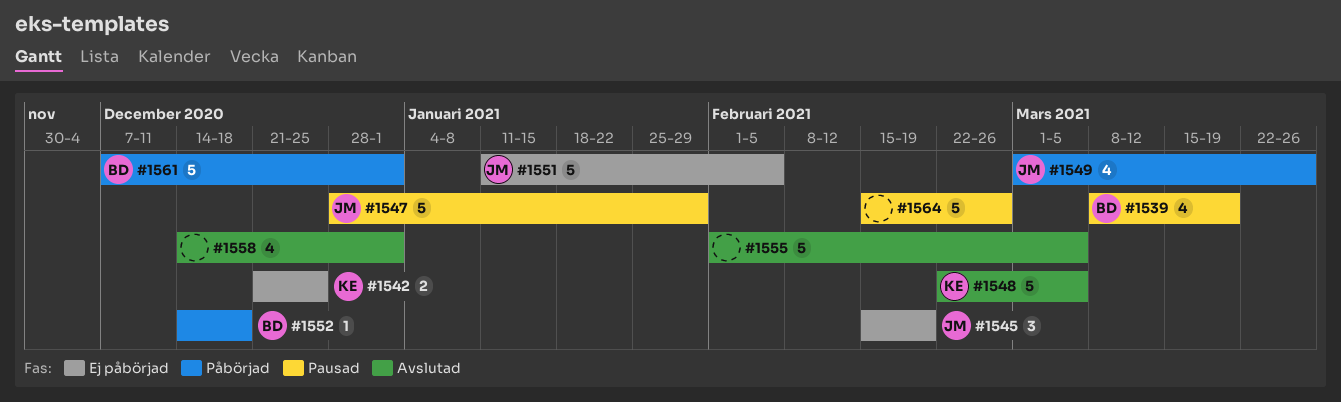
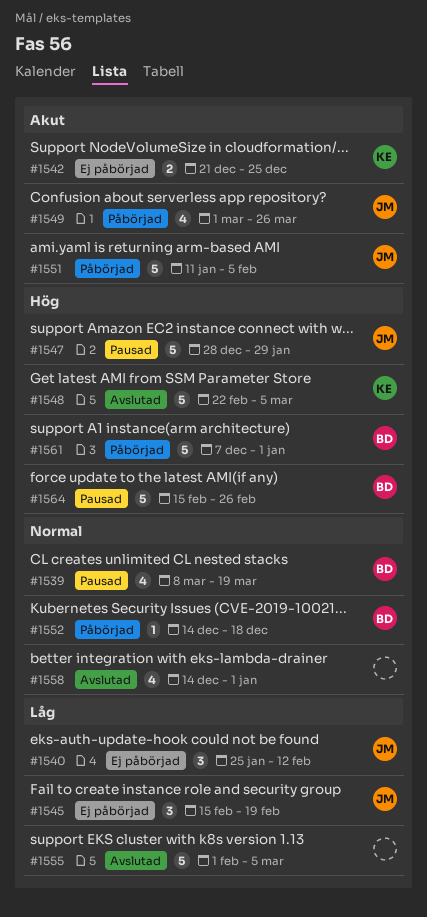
#1540: none -> present
#1551, status: Ej påbörjad -> Påbörjad
#1564, owner: none -> BD

